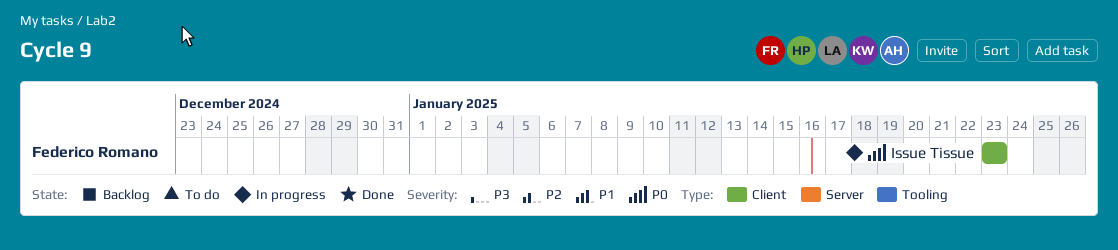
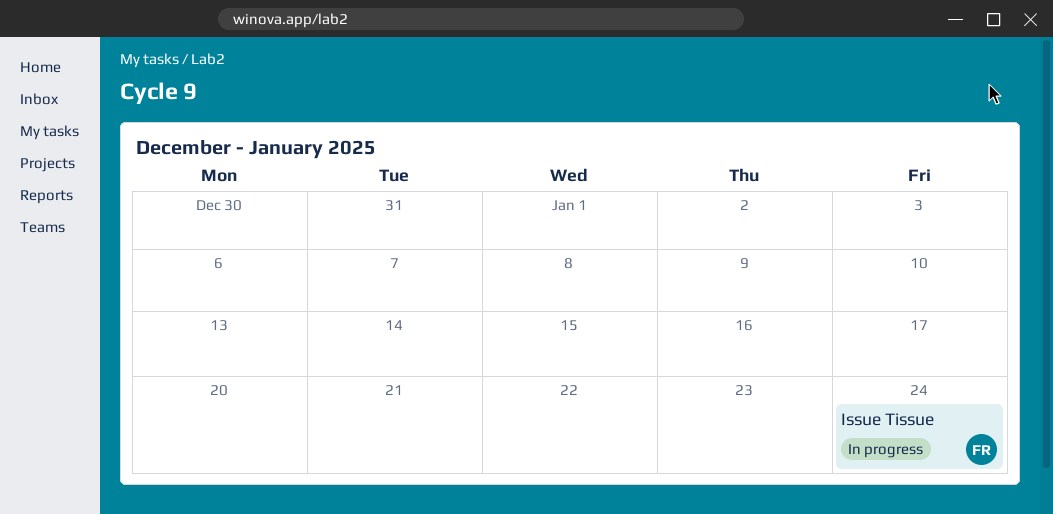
Issue Tissue, due: Jan 23 -> Jan 24

